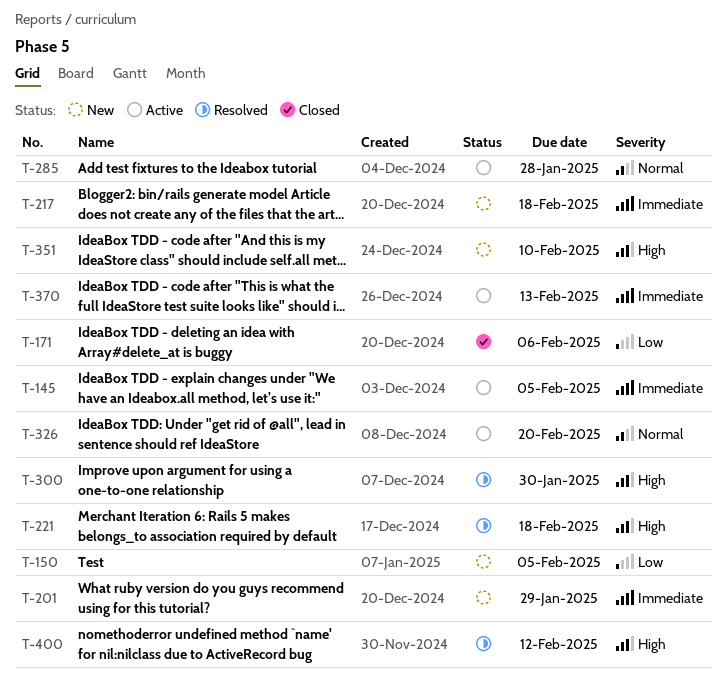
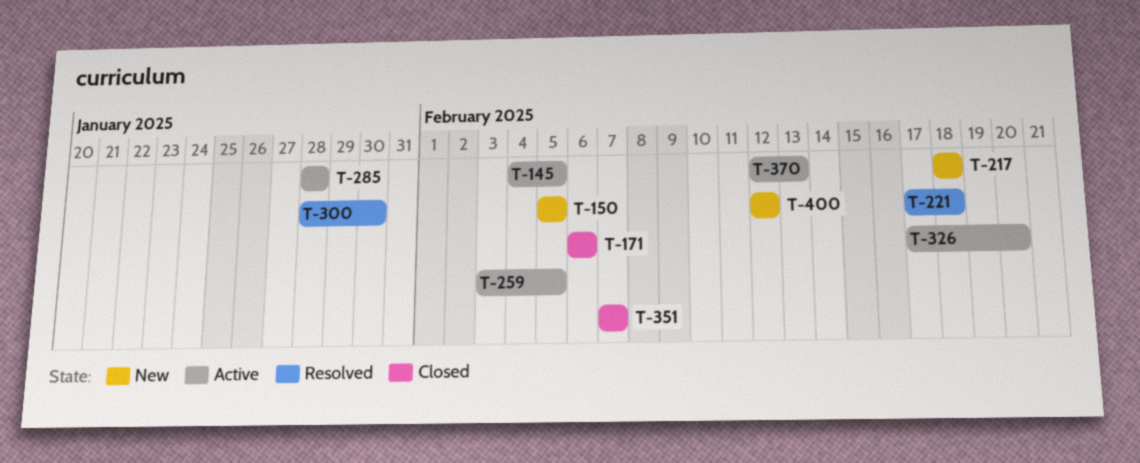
T-201: present -> none
T-259: none -> present
T-351, status: New -> Closed
T-351, due: Feb 10 -> Feb 7
T-400, status: Resolved -> New

